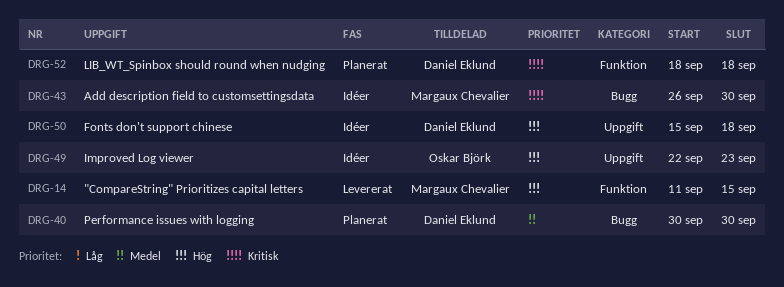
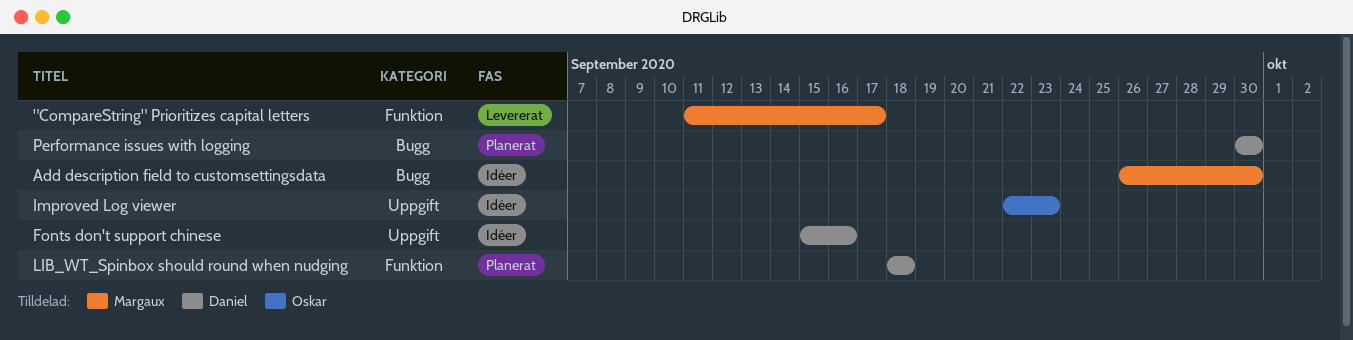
"CompareString" Prioritizes capital letters, due: Sep 15 -> Sep 17
Fonts don't support chinese, due: Sep 18 -> Sep 16

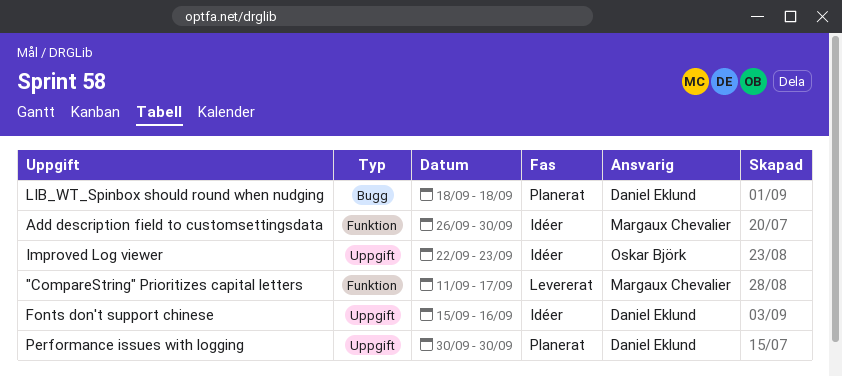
Add description field to customsettingsdata, label: Bugg -> Funktion
LIB_WT_Spinbox should round when nudging, label: Funktion -> Bugg
Performance issues with logging, label: Bugg -> Uppgift

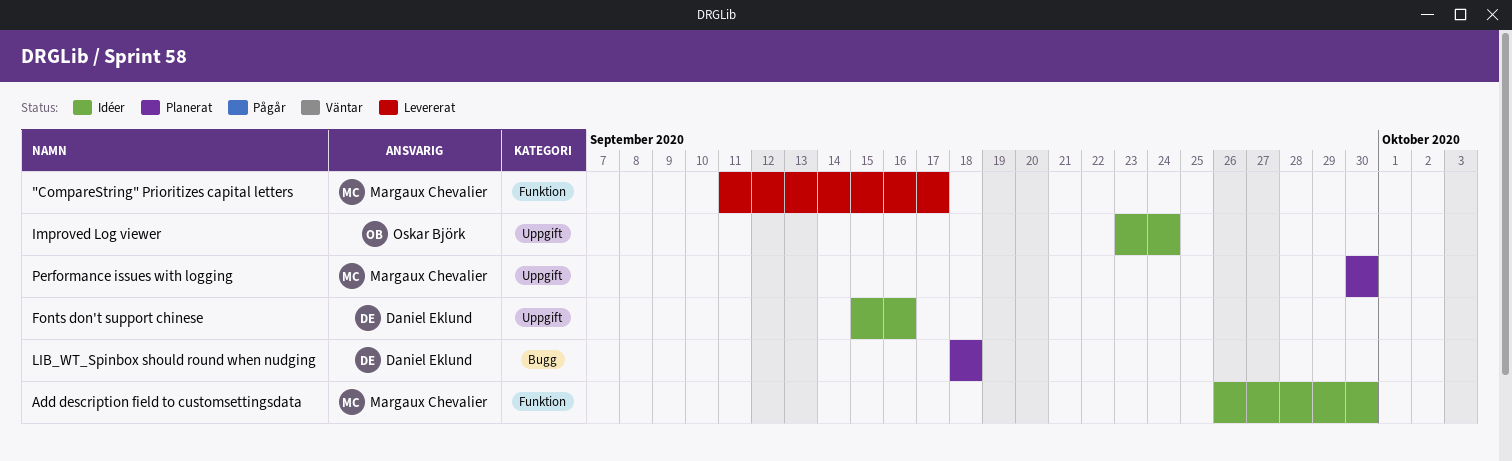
Improved Log viewer, start: Sep 22 -> Sep 23
Improved Log viewer, due: Sep 23 -> Sep 24
Performance issues with logging, owner: Daniel Eklund -> Margaux Chevalier

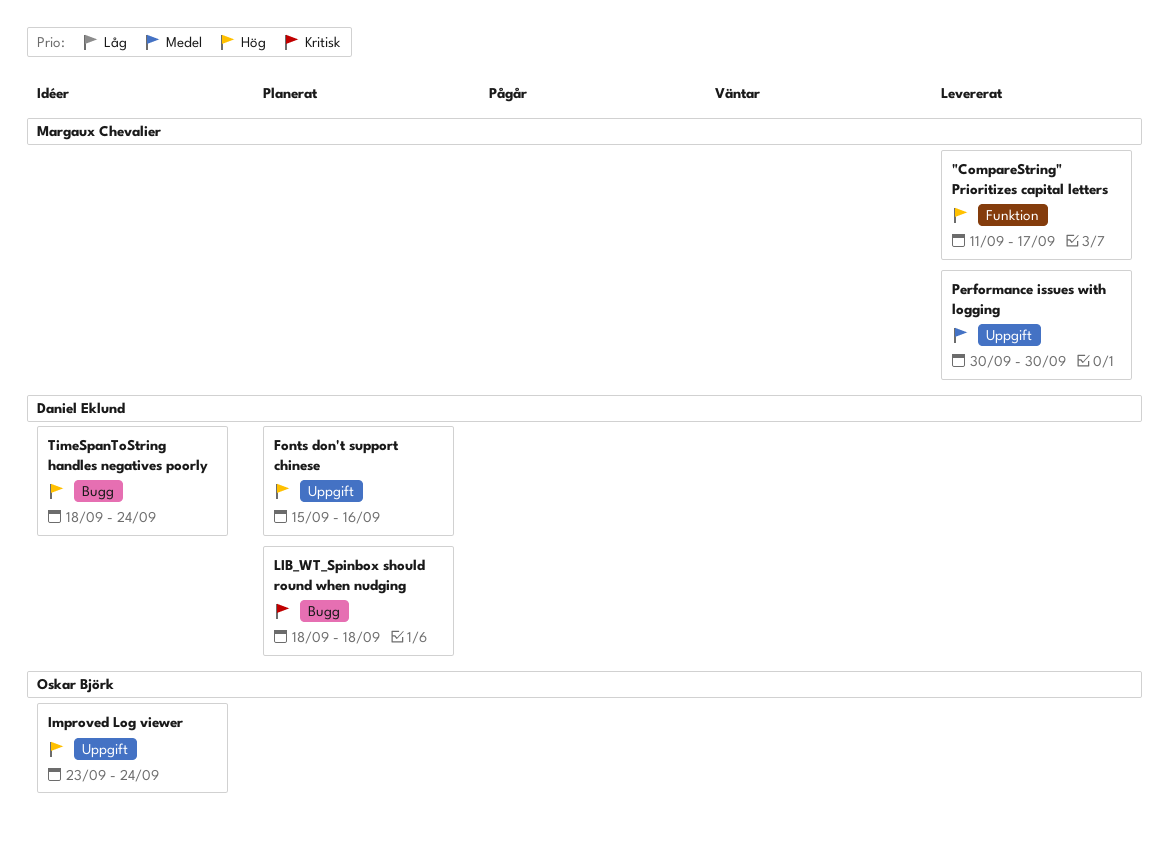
Add description field to customsettingsdata: present -> none
Fonts don't support chinese, status: Idéer -> Planerat
Performance issues with logging, status: Planerat -> Levererat
TimeSpanToString handles negatives poorly: none -> present

